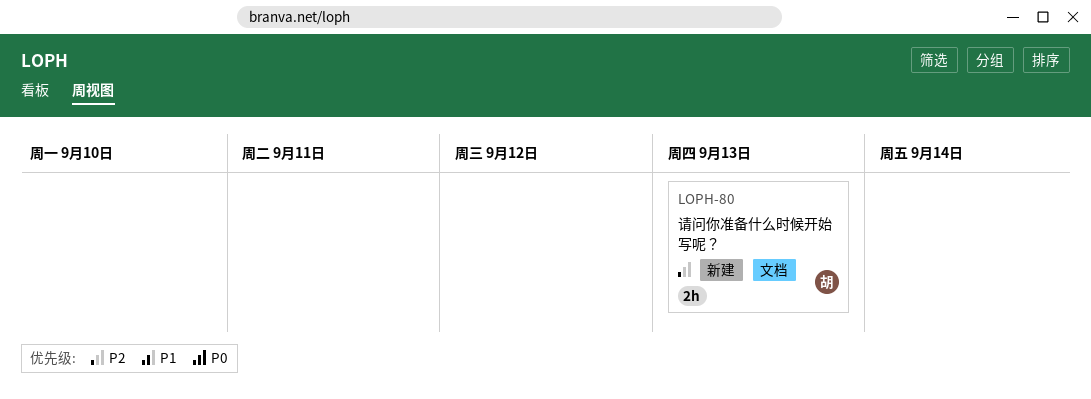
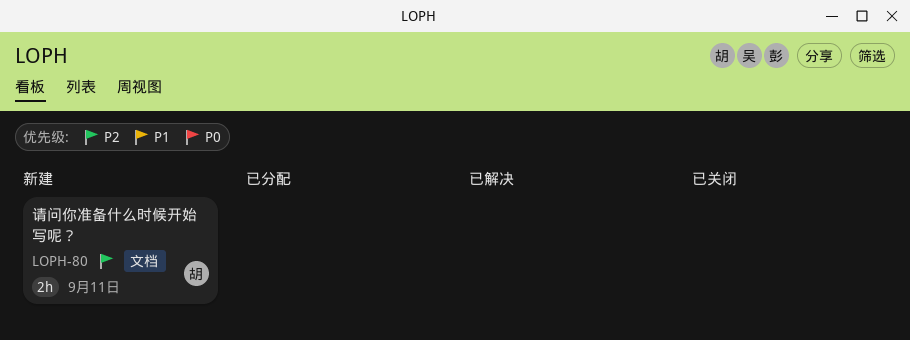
LOPH-80, due: Sep 13 -> Sep 11

